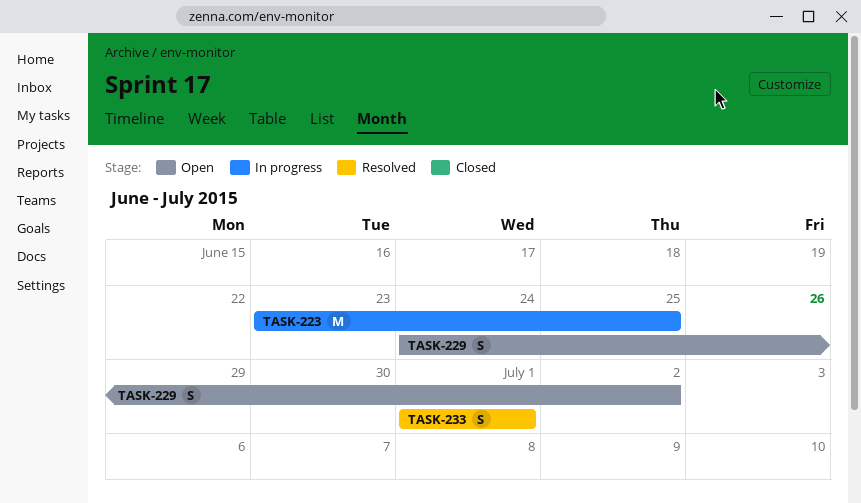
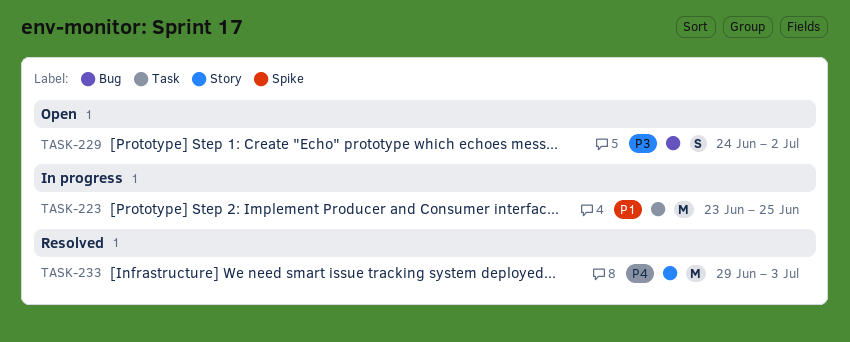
TASK-233, estimate: S -> M
TASK-233, start: Jul 1 -> Jun 29
TASK-233, due: Jul 1 -> Jul 3

